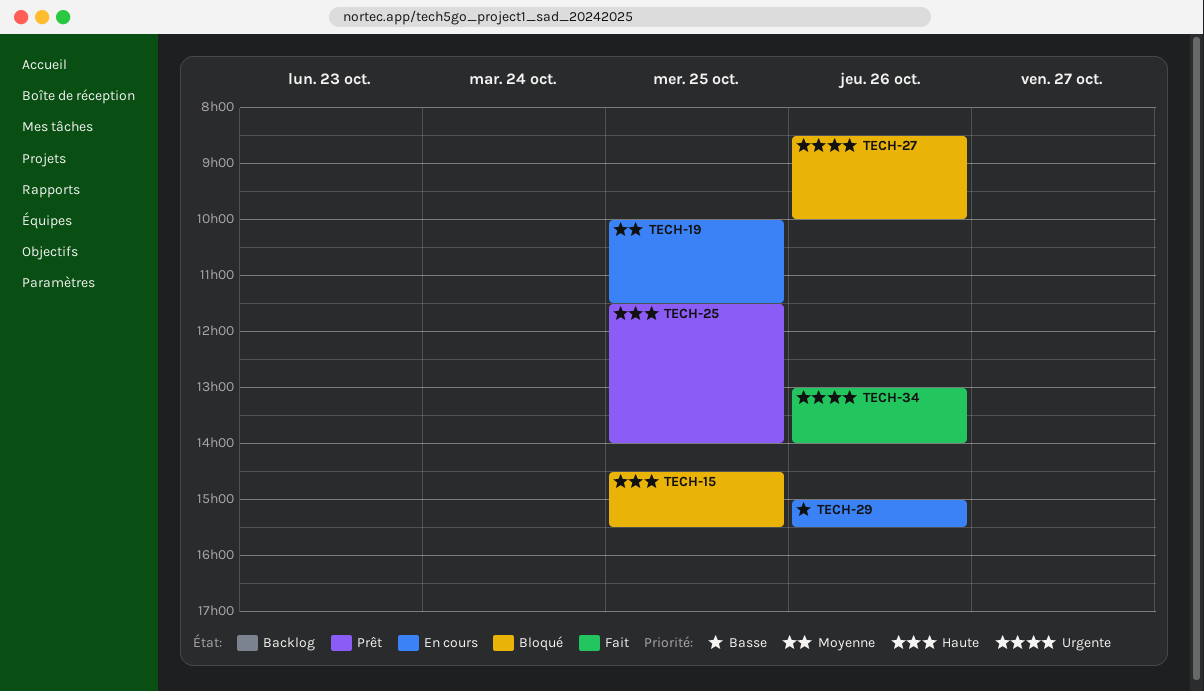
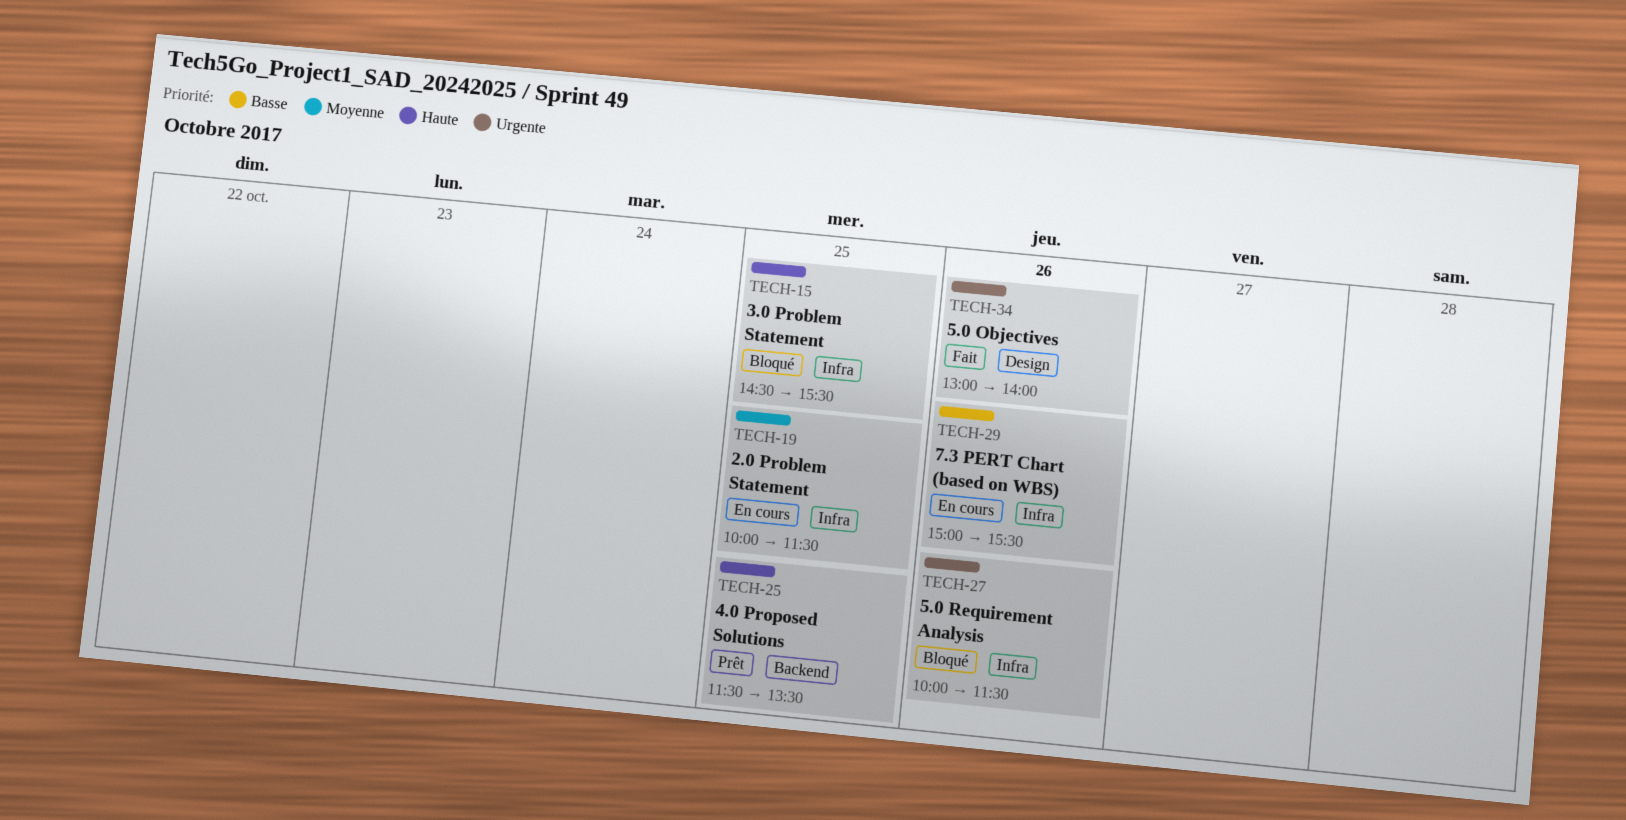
TECH-25, ends: 14:00 -> 13:30
TECH-27, begins: 08:30 -> 10:00
TECH-27, ends: 10:00 -> 11:30

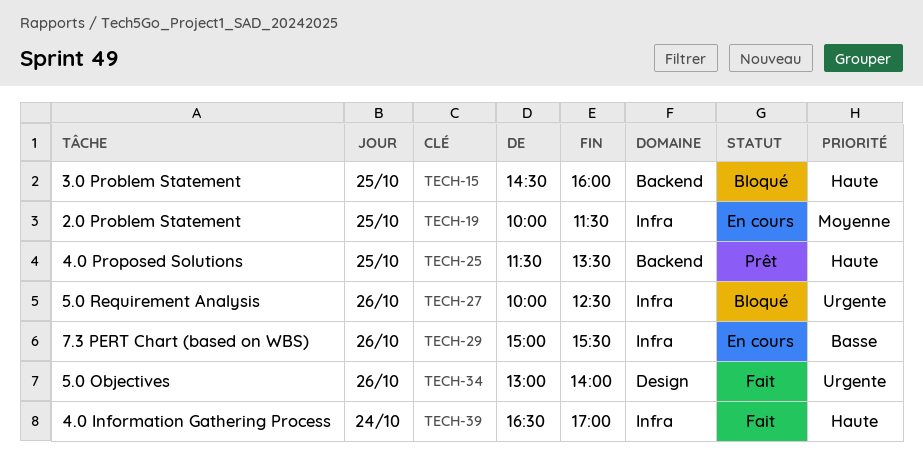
TECH-15, label: Infra -> Backend
TECH-15, ends: 15:30 -> 16:00
TECH-27, ends: 11:30 -> 12:30
TECH-39: none -> present

